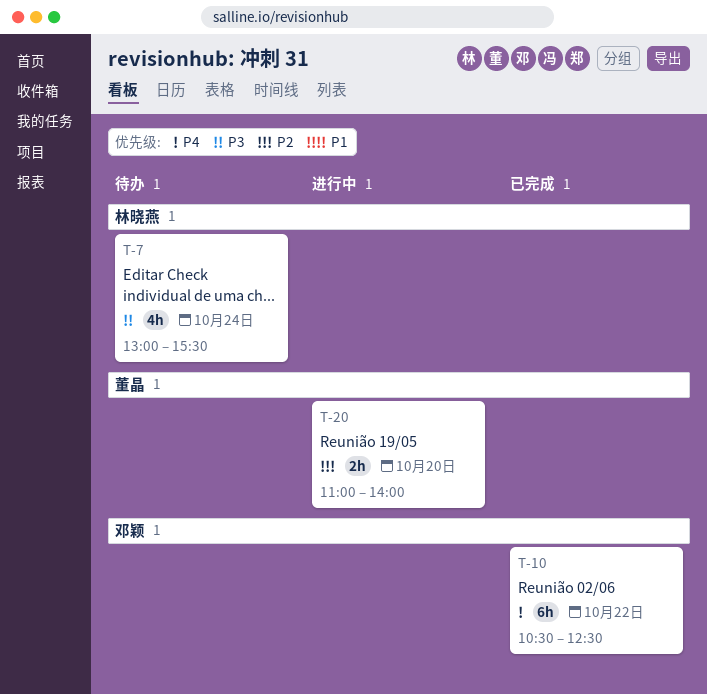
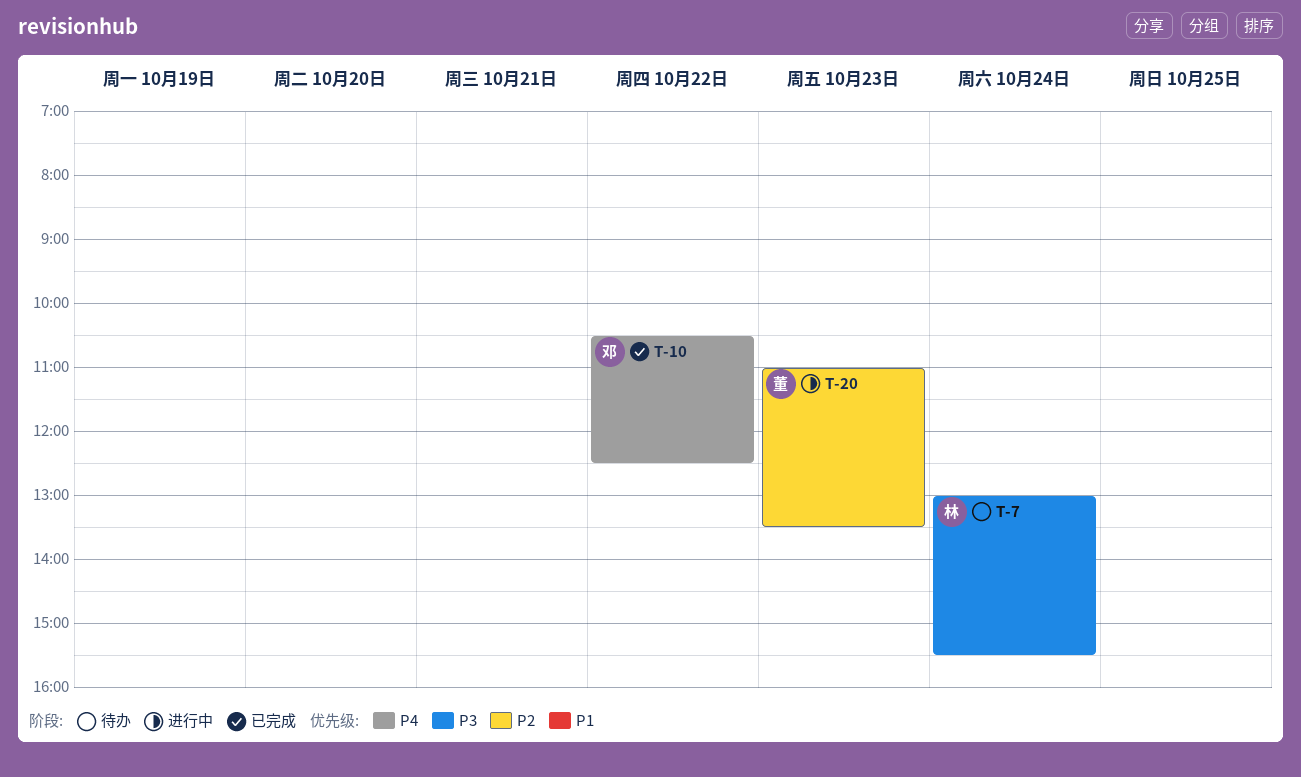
T-20, day: Oct 20 -> Oct 23
T-20, ends: 14:00 -> 13:30

